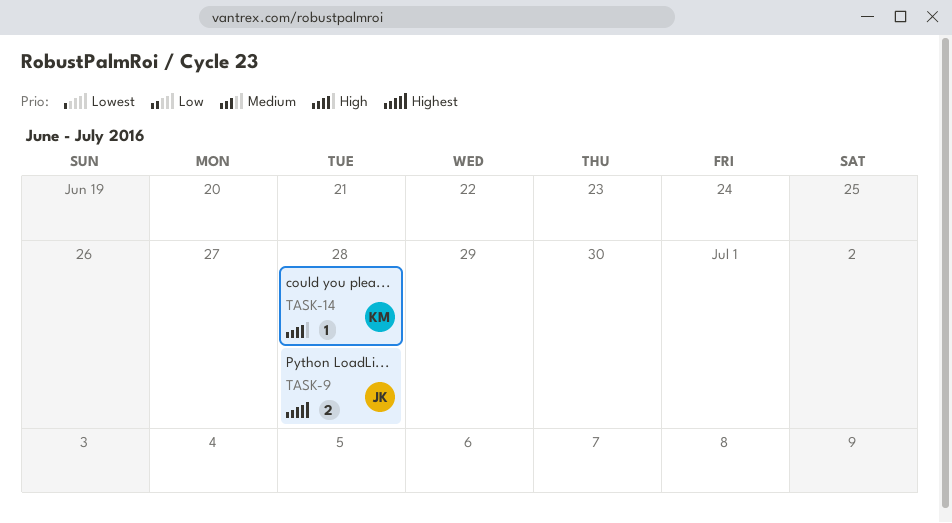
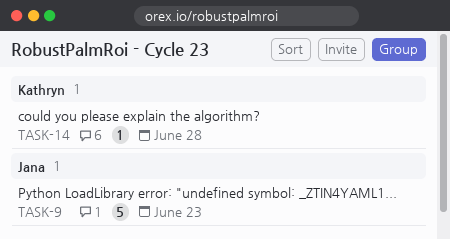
TASK-9, estimate: 2 -> 5
TASK-9, due: Jun 28 -> Jun 23

